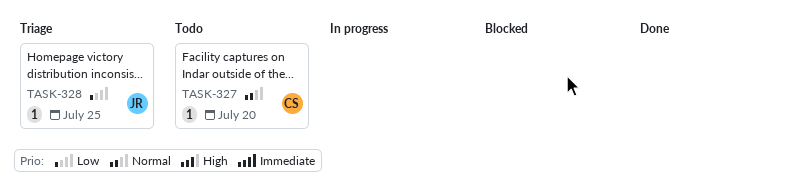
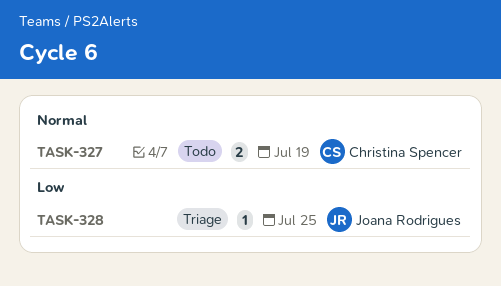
TASK-327, estimate: 1 -> 2
TASK-327, due: Jul 20 -> Jul 19

